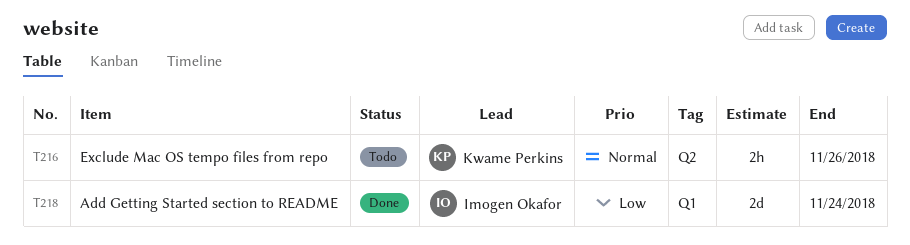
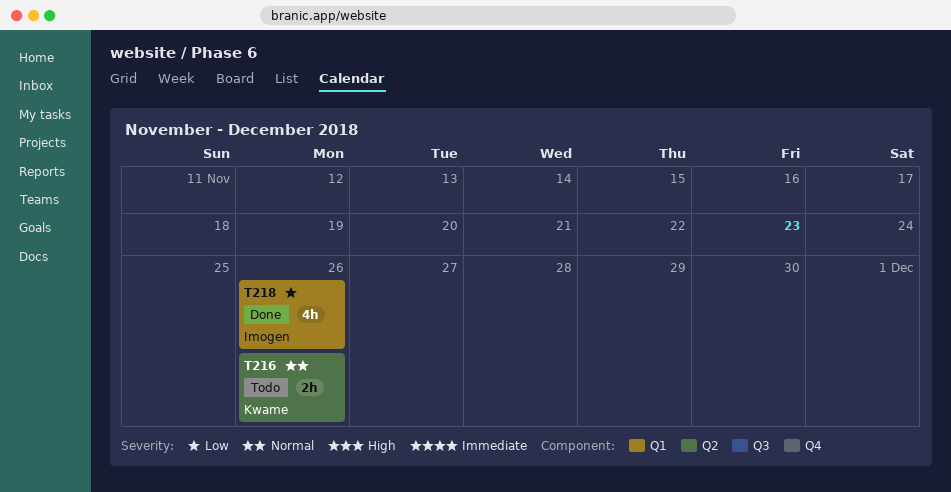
T218, estimate: 2d -> 4h
T218, due: Nov 24 -> Nov 26

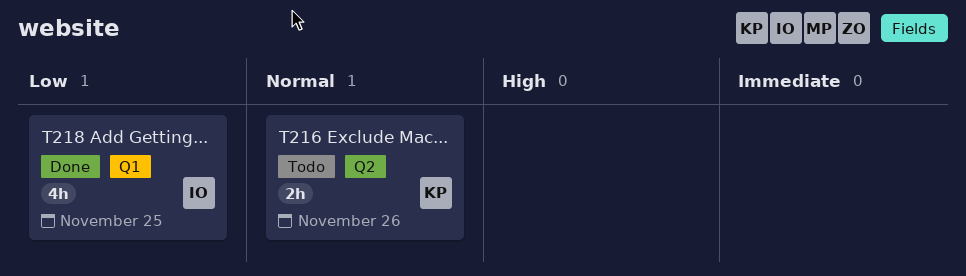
T218, due: Nov 26 -> Nov 25

